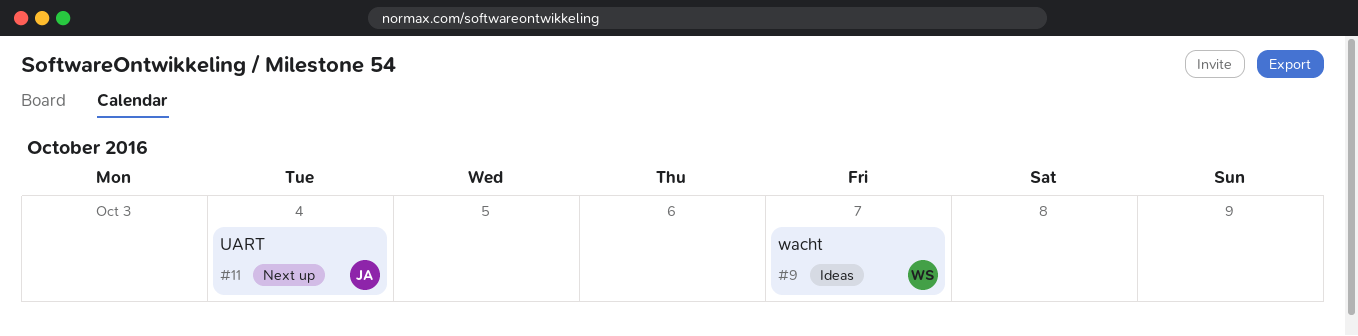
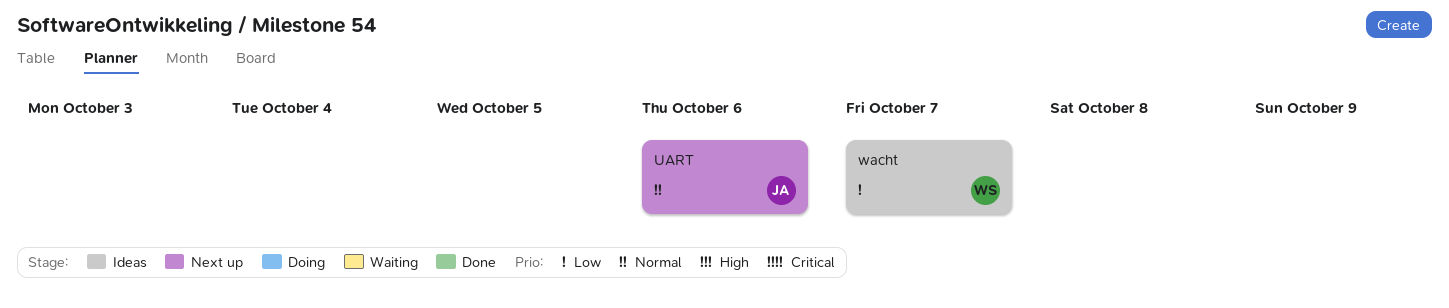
UART, due: Oct 4 -> Oct 6

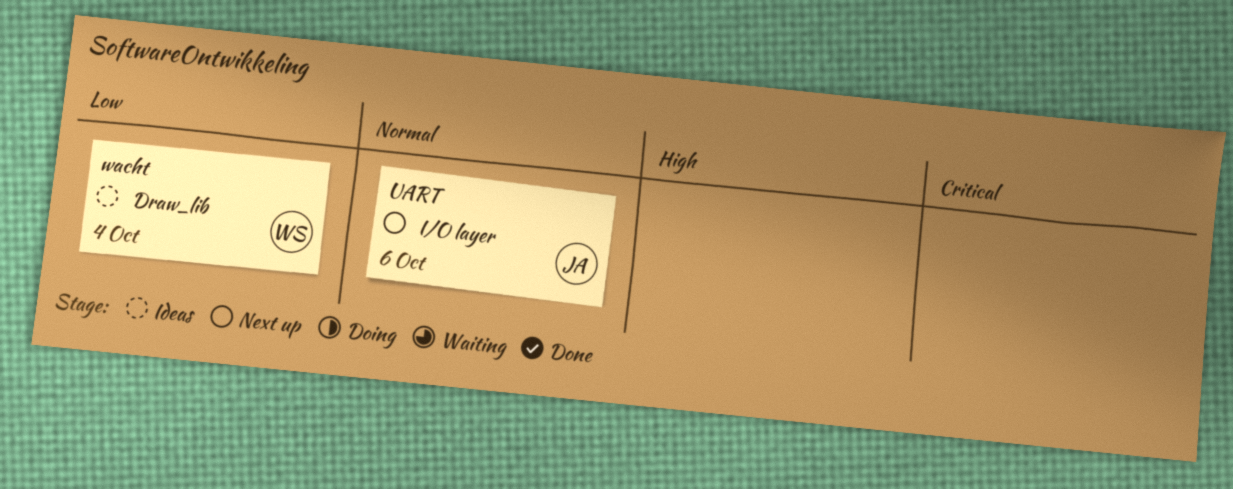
wacht, due: Oct 7 -> Oct 4

